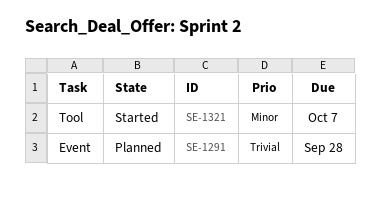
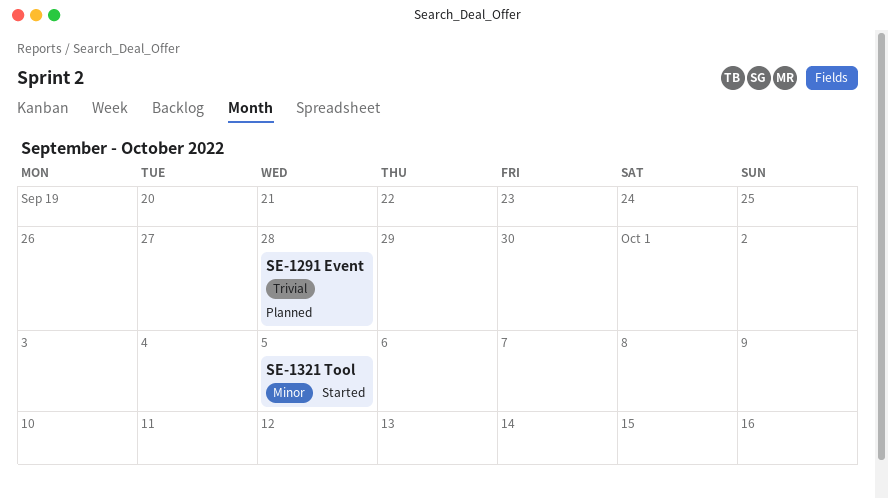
SE-1321, due: Oct 7 -> Oct 5

